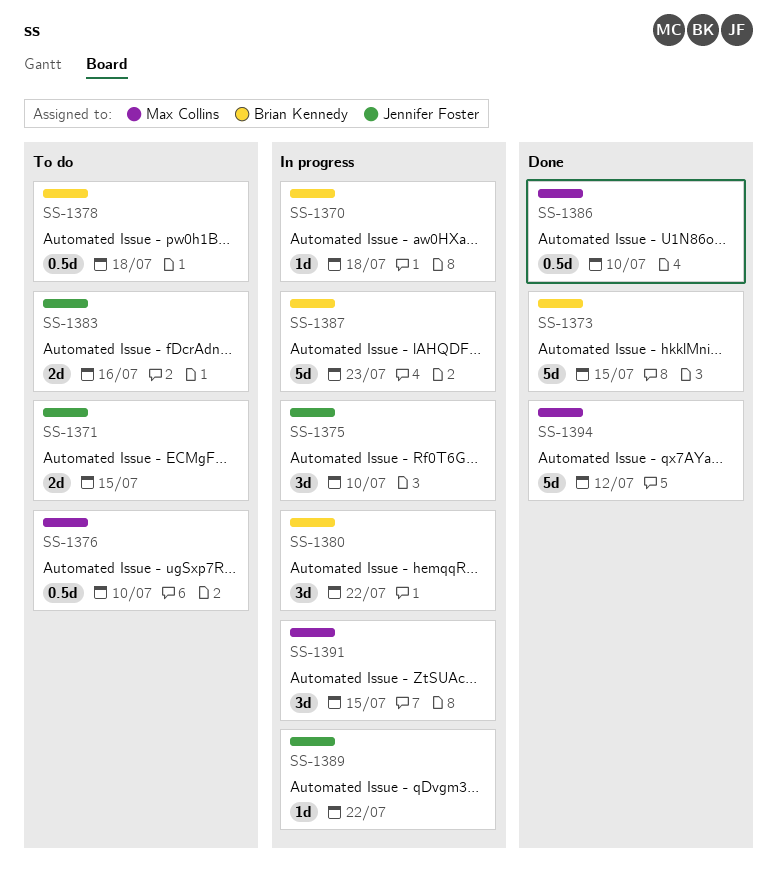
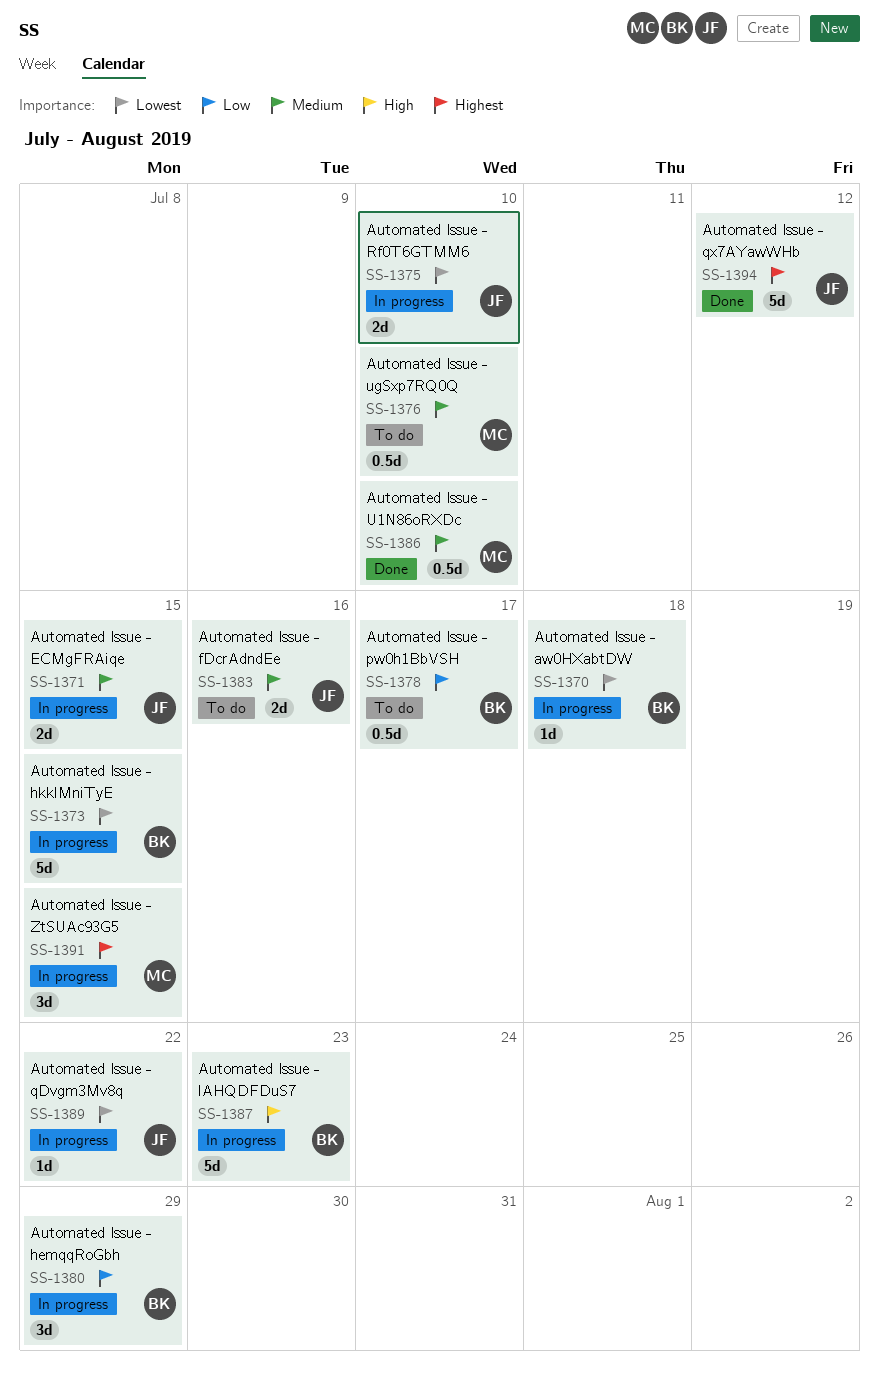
SS-1371, status: To do -> In progress
SS-1373, status: Done -> In progress
SS-1375, estimate: 3d -> 2d
SS-1378, due: Jul 18 -> Jul 17
SS-1380, due: Jul 22 -> Jul 29
SS-1394, owner: Max Collins -> Jennifer Foster

